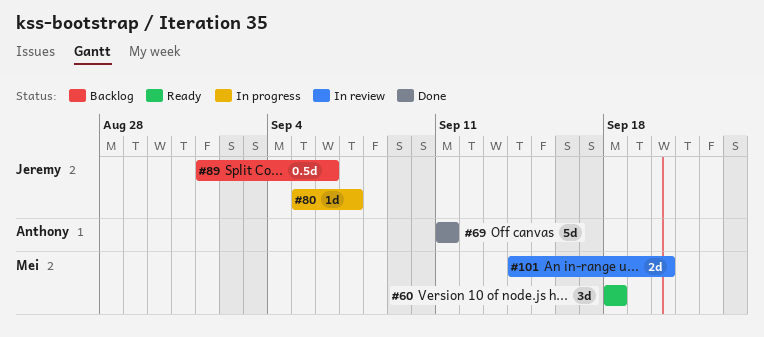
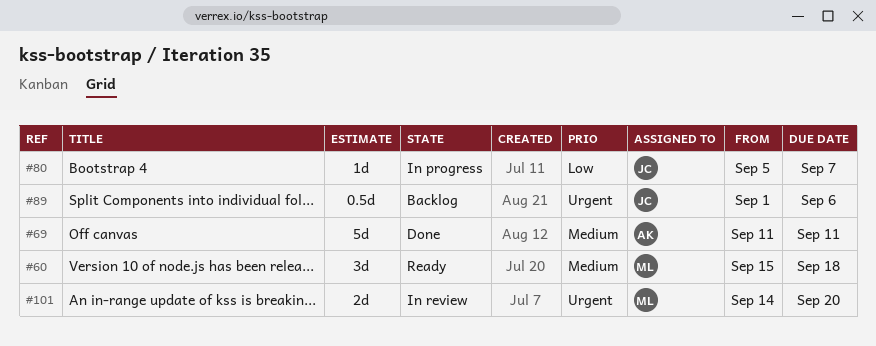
#60, start: Sep 18 -> Sep 15

